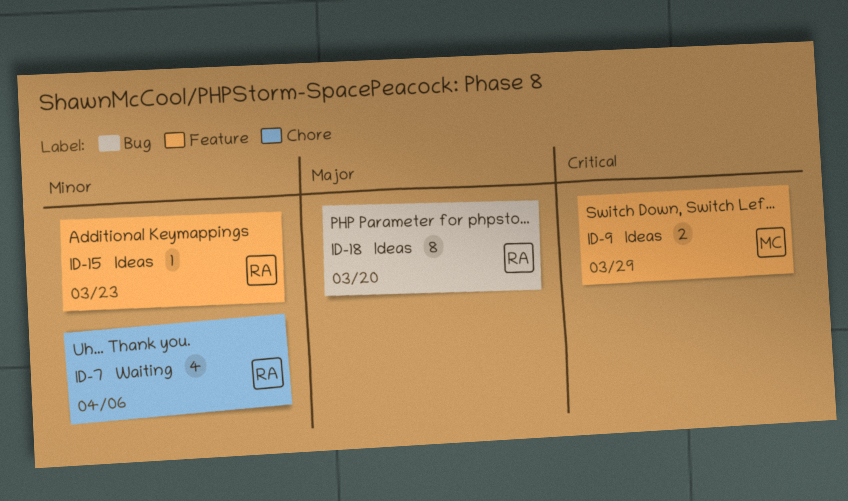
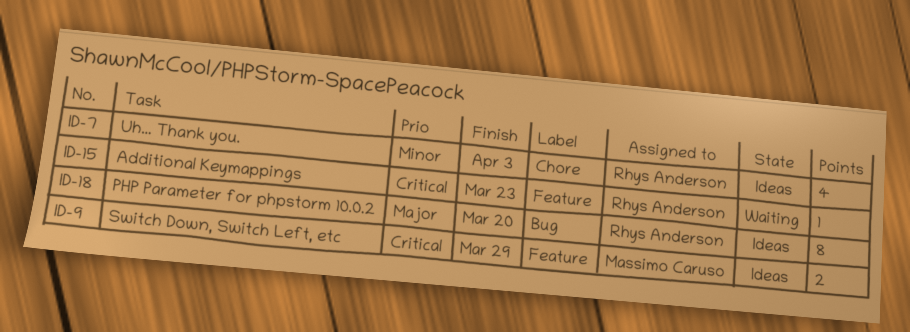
ID-7, status: Waiting -> Ideas
ID-7, due: Apr 6 -> Apr 3
ID-15, status: Ideas -> Waiting
ID-15, priority: Minor -> Critical

